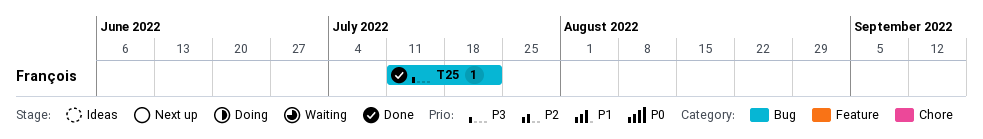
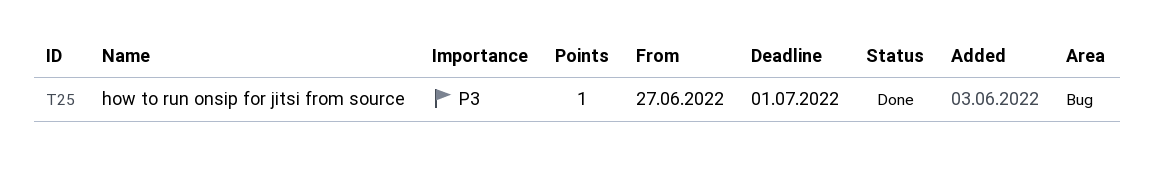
T25, start: Jul 11 -> Jun 27
T25, due: Jul 22 -> Jul 1

